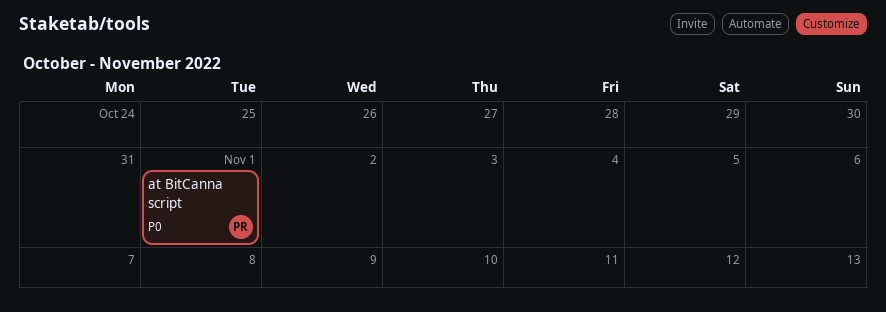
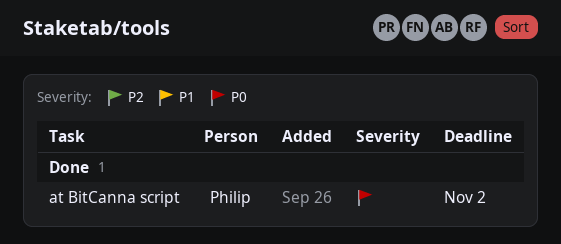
at BitCanna script, due: Nov 1 -> Nov 2

